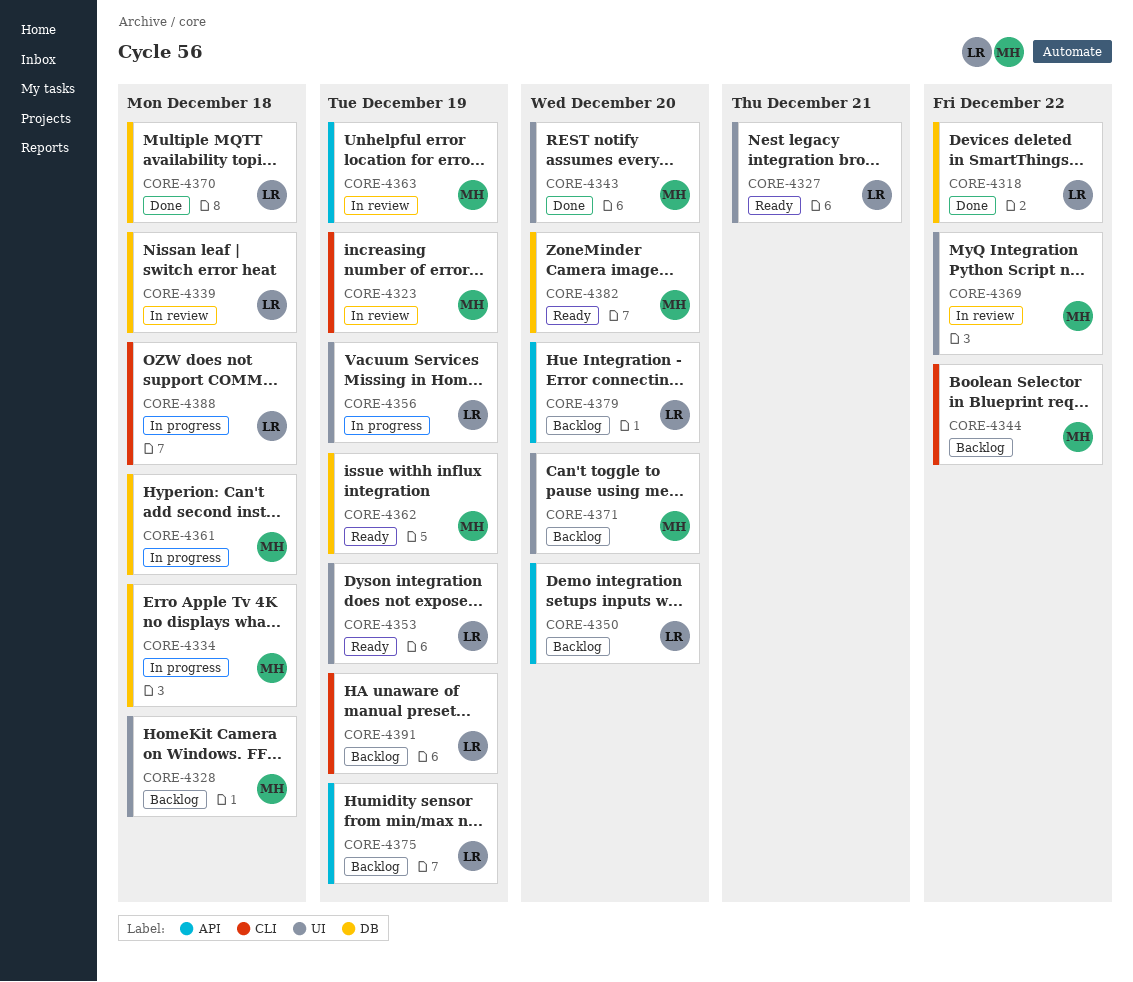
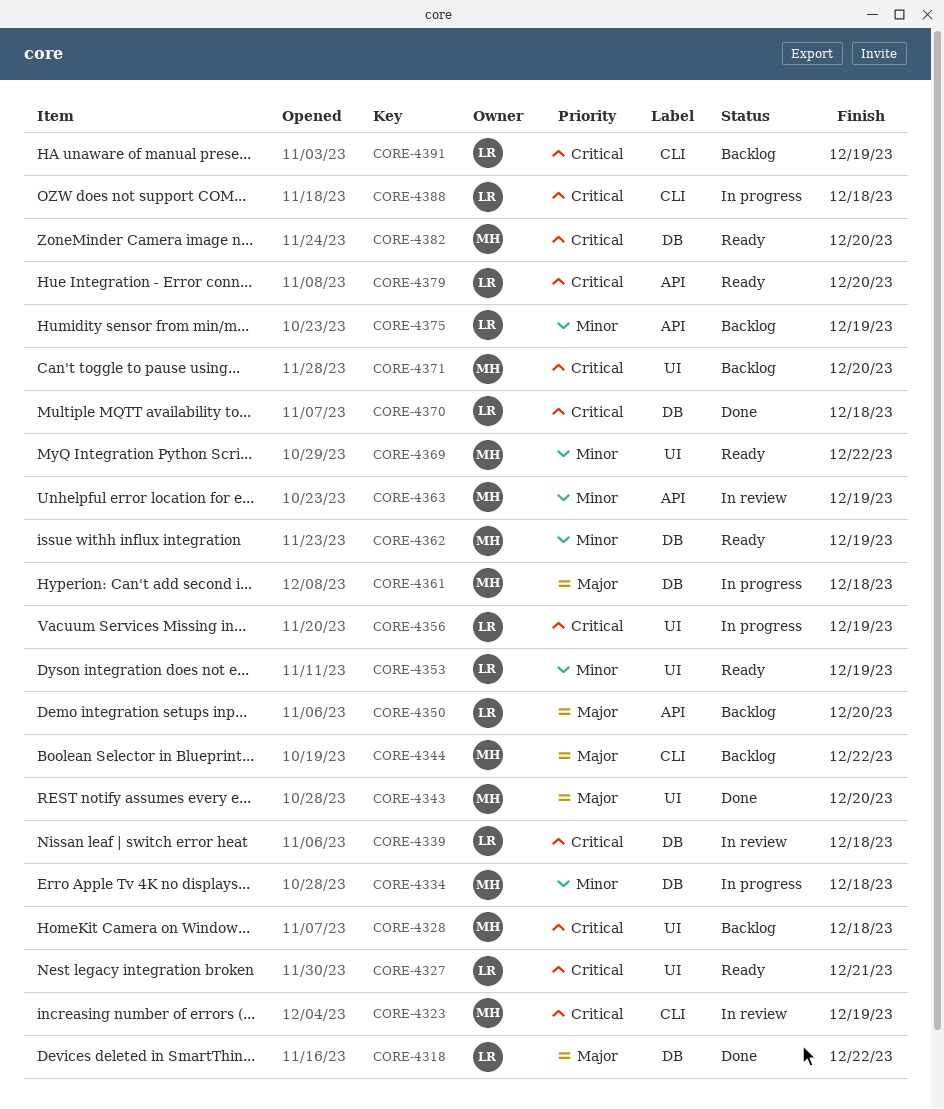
CORE-4369, status: In review -> Ready
CORE-4379, status: Backlog -> Ready

